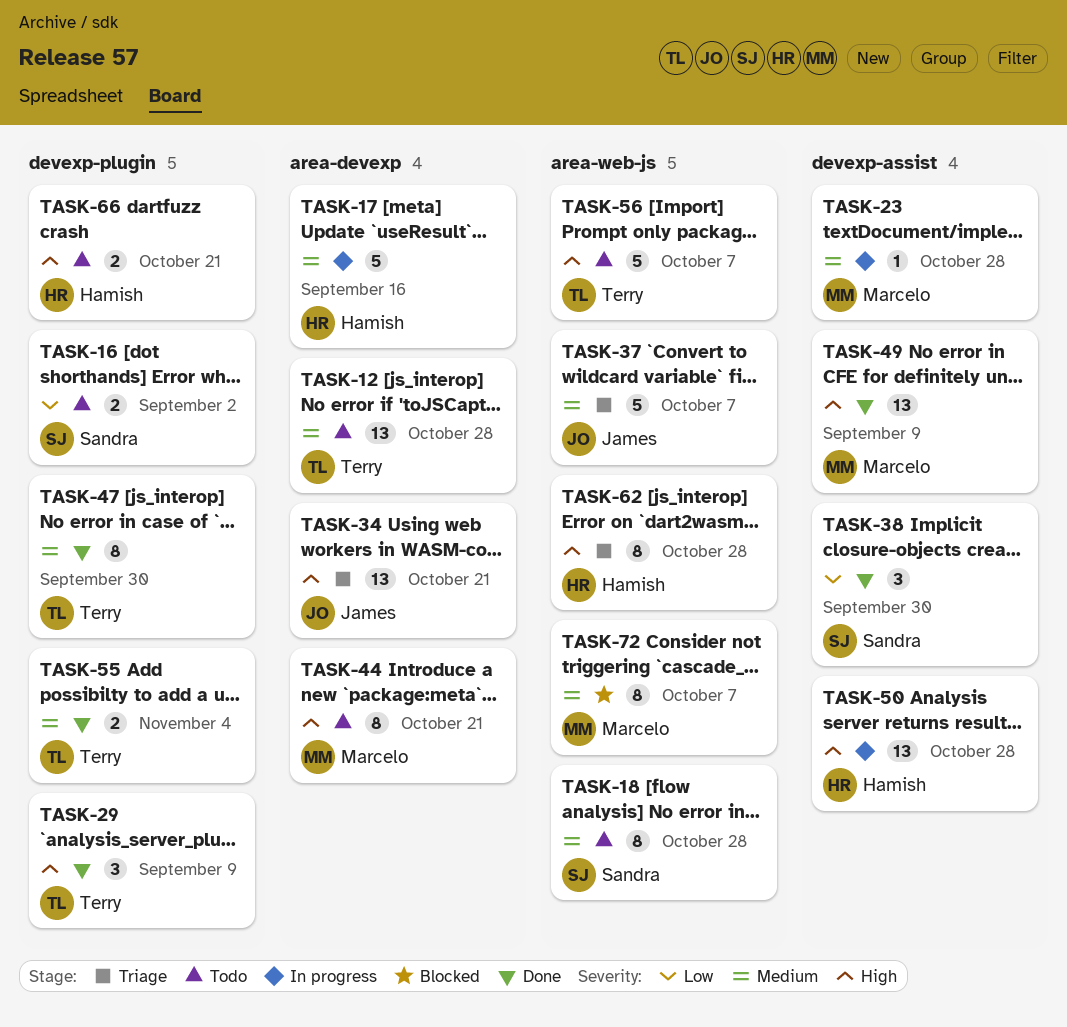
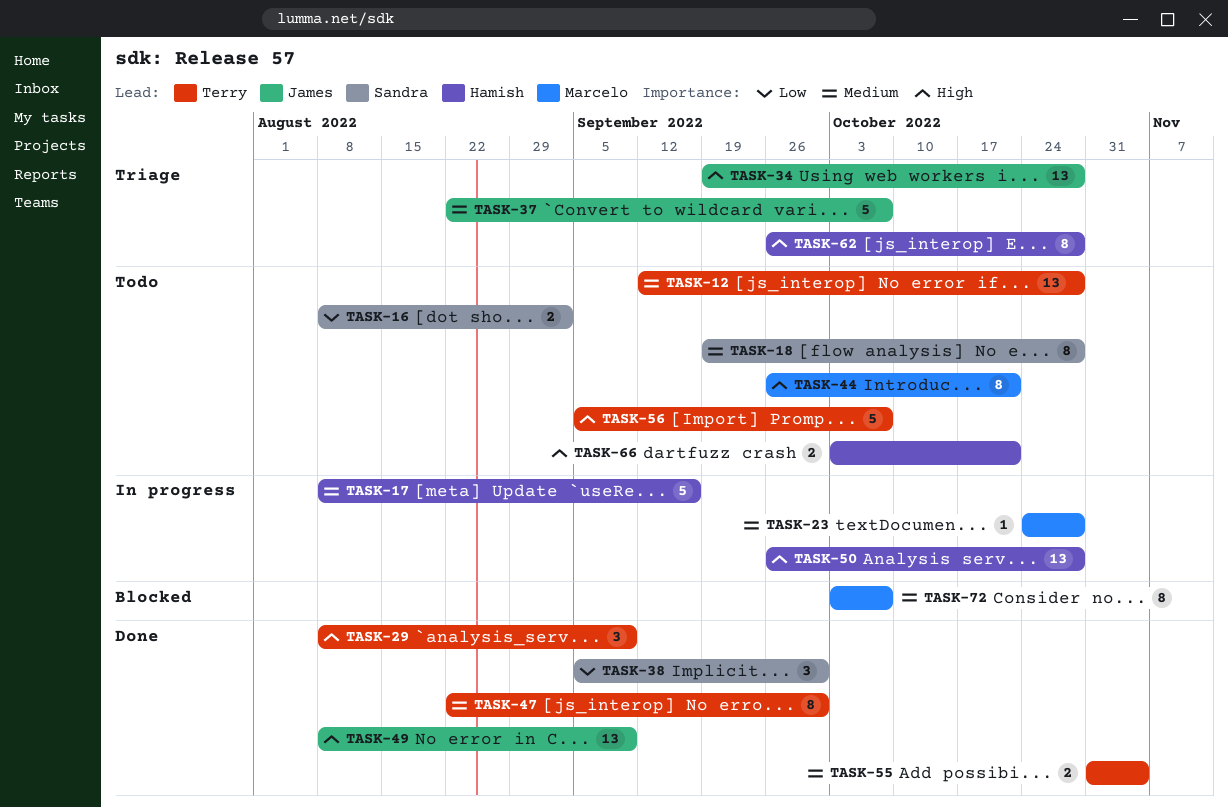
TASK-34, due: Oct 21 -> Oct 28
TASK-49, owner: Marcelo -> James

